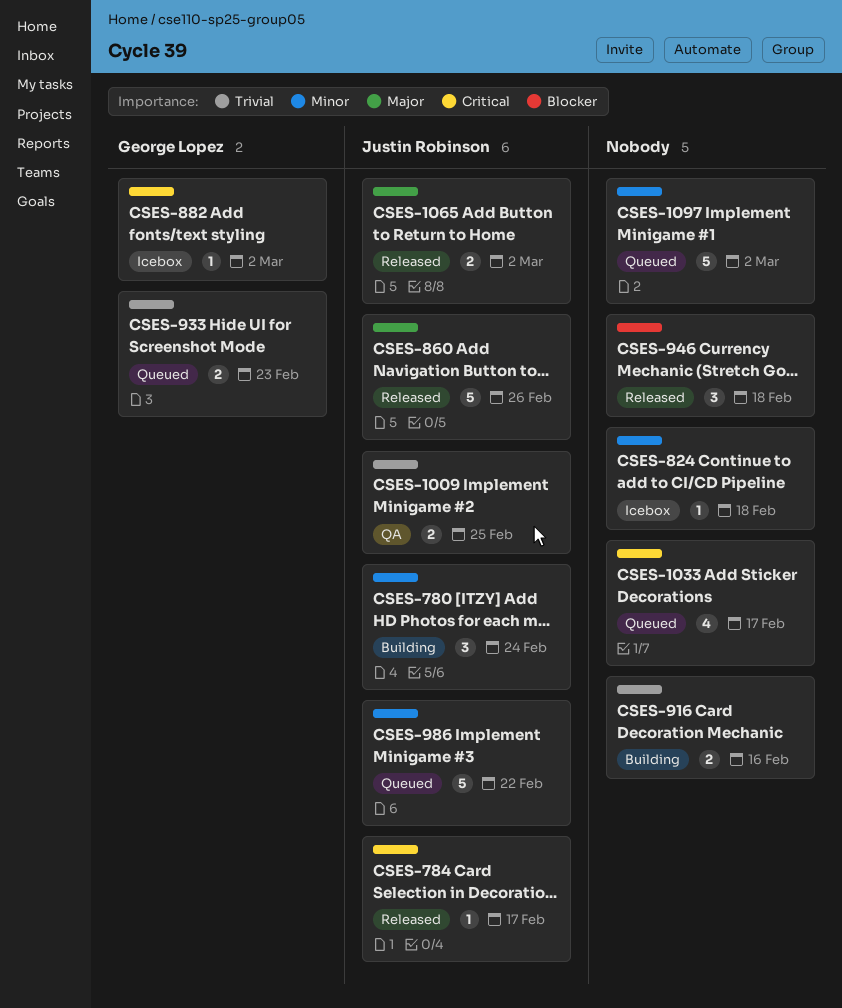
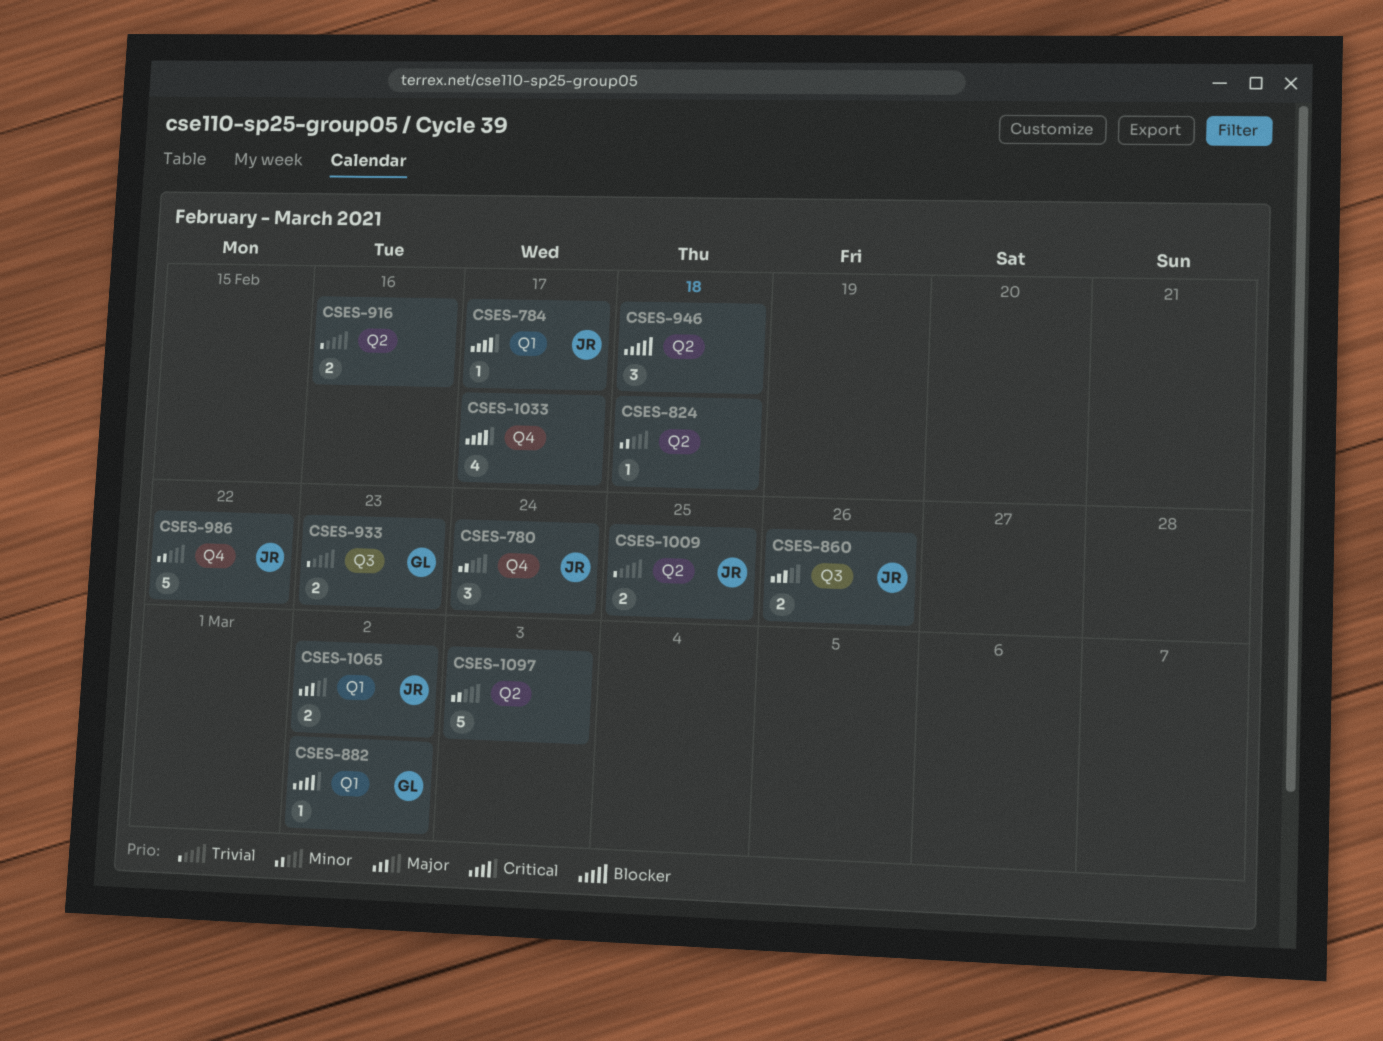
CSES-860, estimate: 5 -> 2
CSES-1097, due: Mar 2 -> Mar 3

